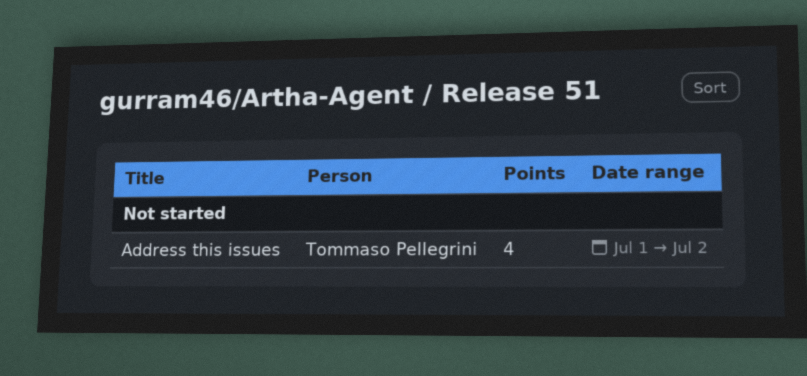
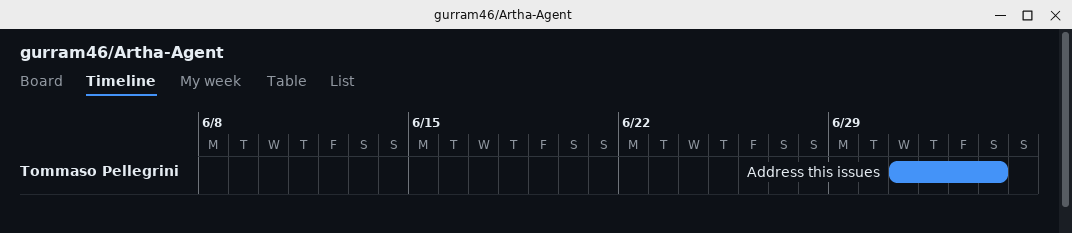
Address this issues, due: Jul 2 -> Jul 4

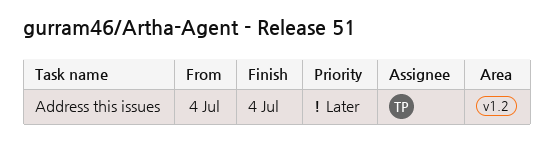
Address this issues, start: Jul 1 -> Jul 4

